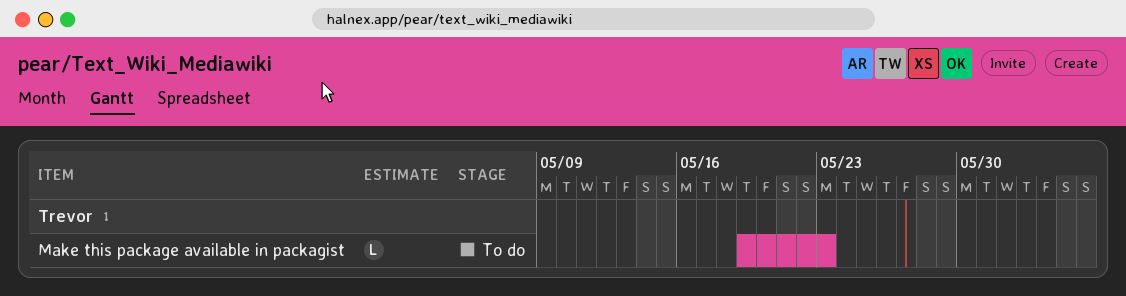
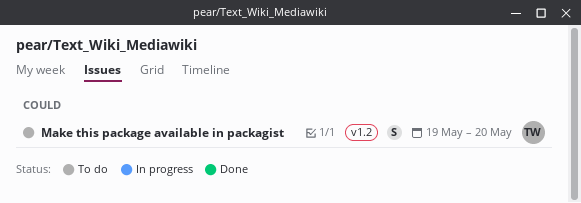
Make this package available in packagist, estimate: L -> S
Make this package available in packagist, due: May 23 -> May 20

